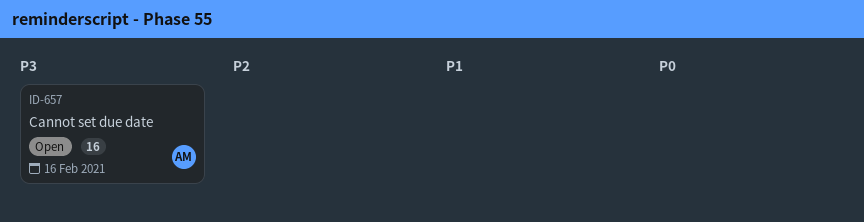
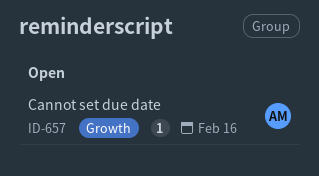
ID-657, estimate: 16 -> 1

